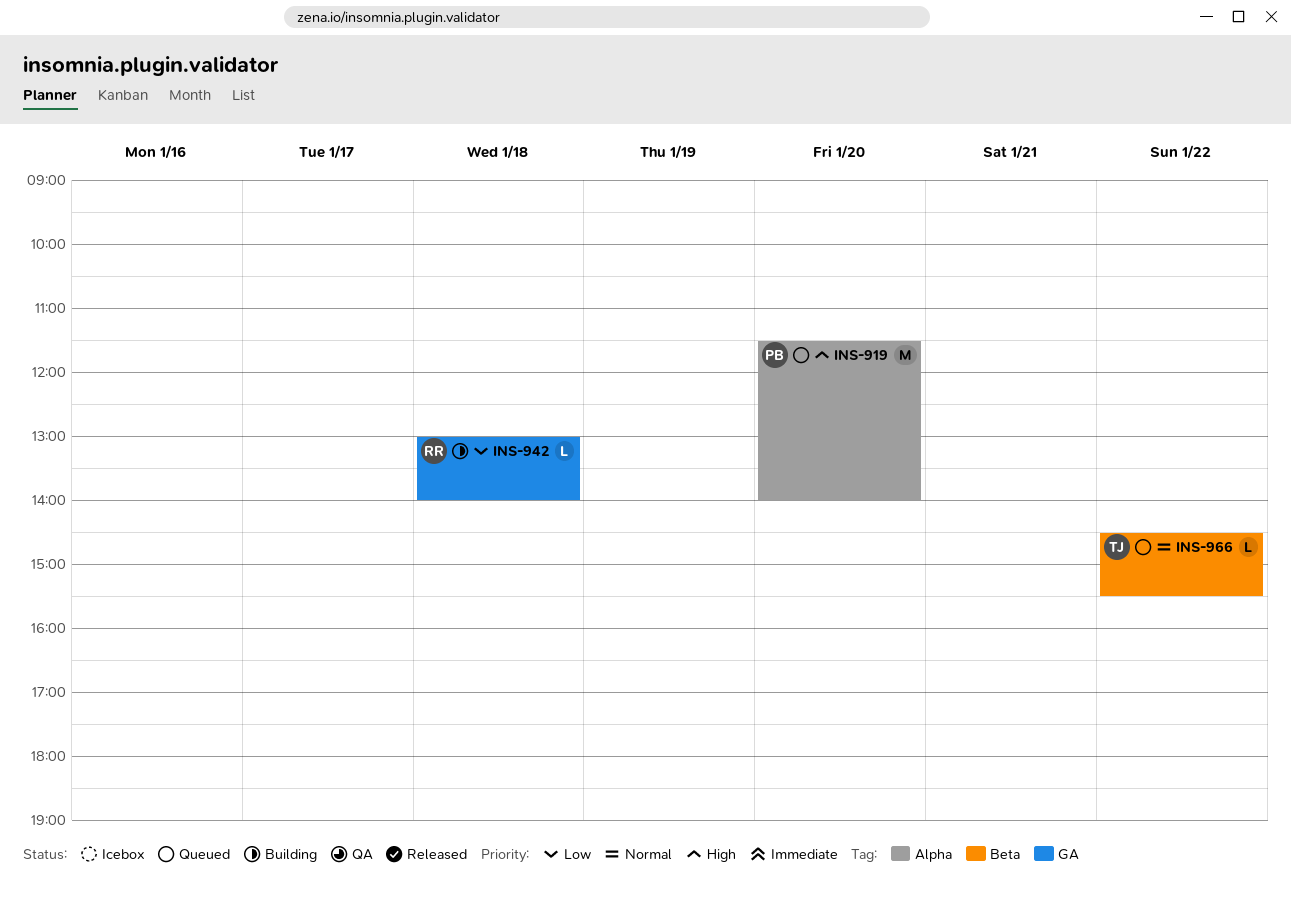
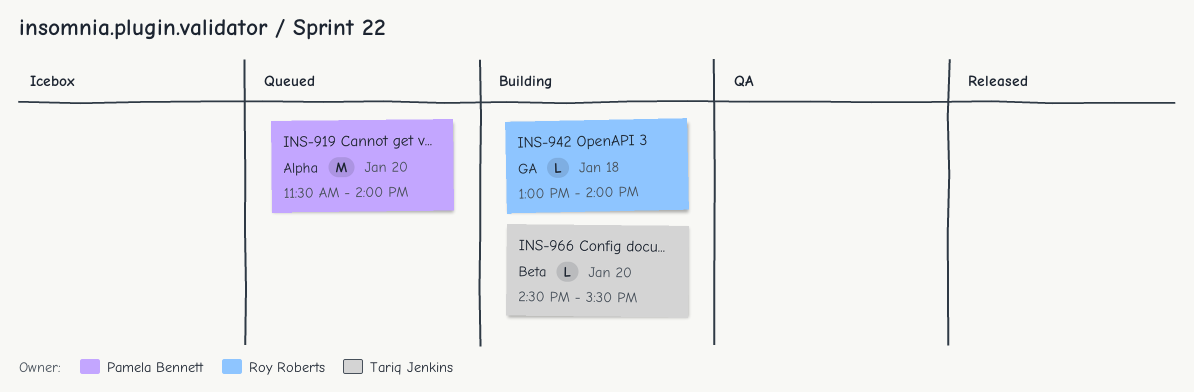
INS-966, status: Queued -> Building
INS-966, day: Jan 22 -> Jan 20

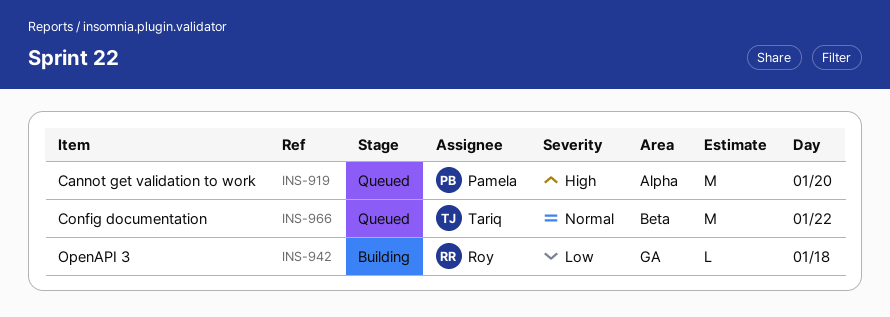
INS-966, status: Building -> Queued
INS-966, estimate: L -> M
INS-966, day: Jan 20 -> Jan 22

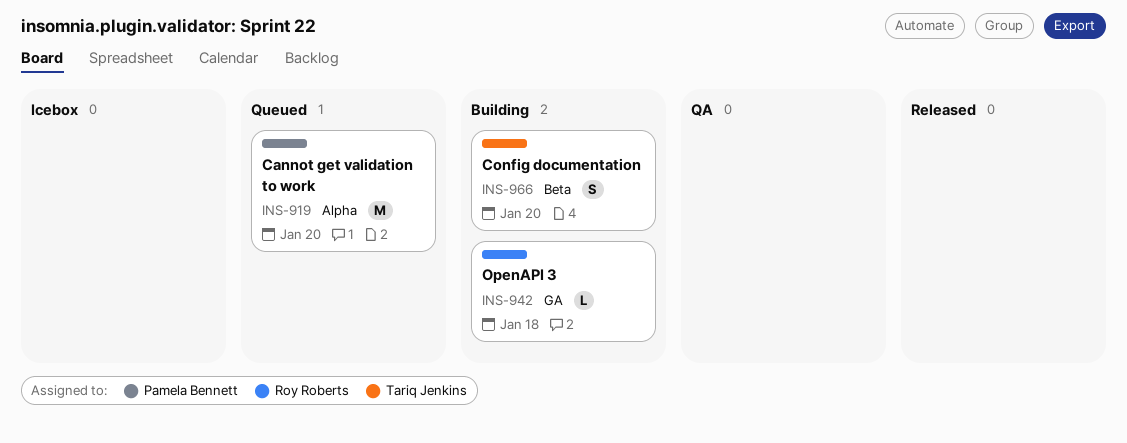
INS-966, status: Queued -> Building
INS-966, estimate: M -> S
INS-966, day: Jan 22 -> Jan 20

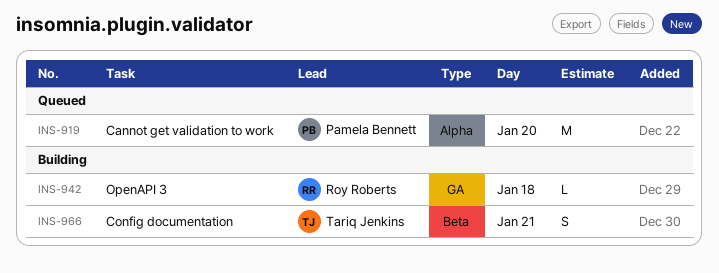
INS-966, day: Jan 20 -> Jan 21

